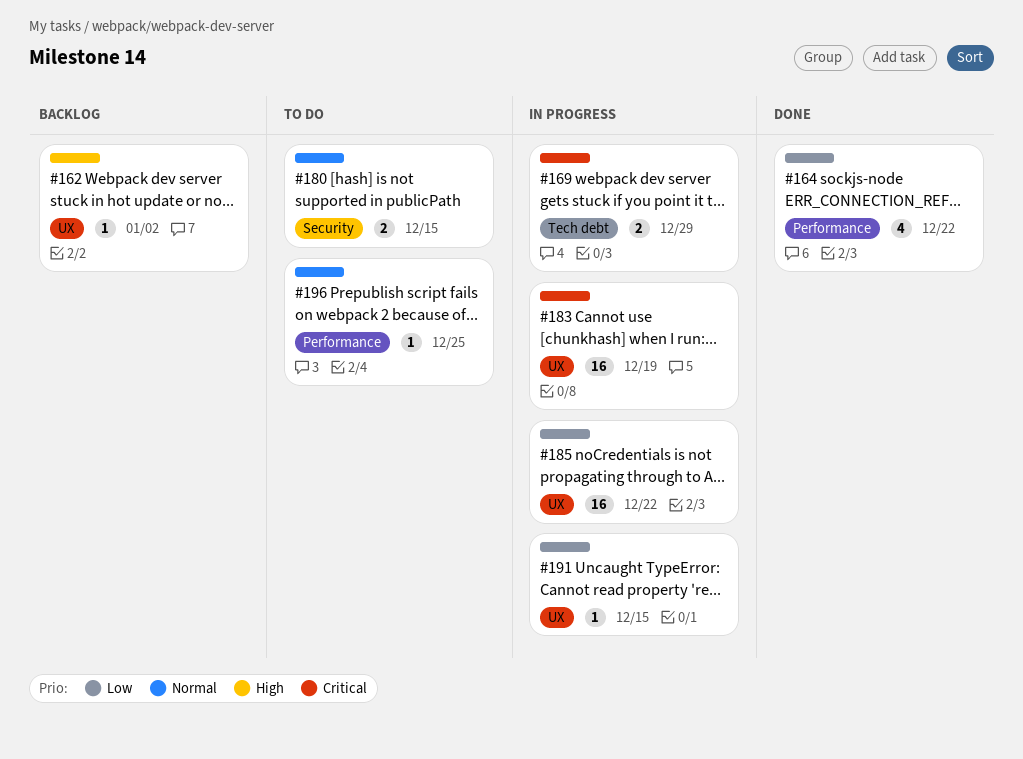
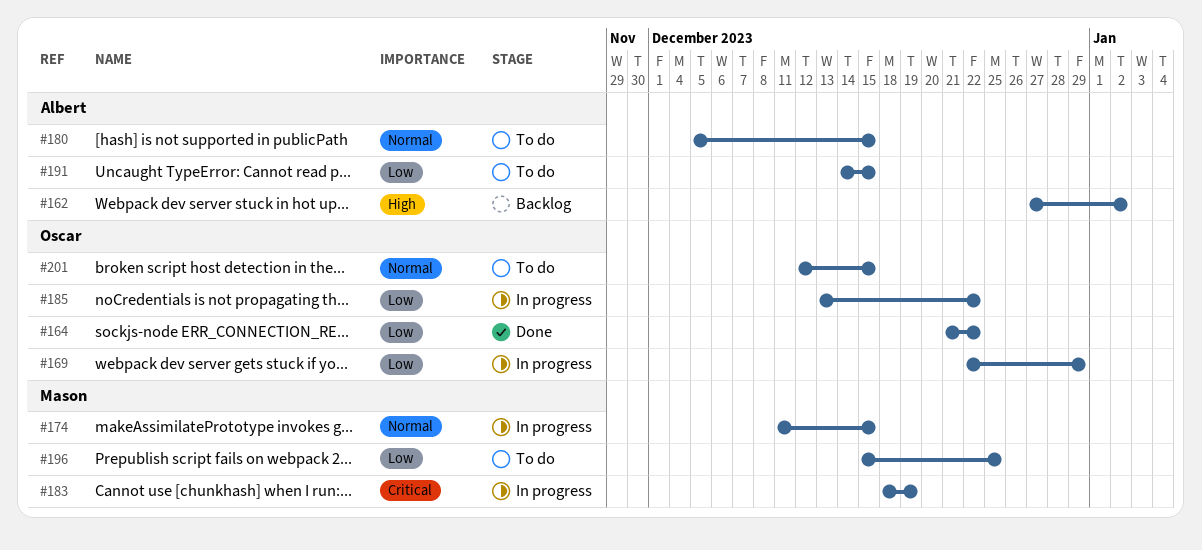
#169, priority: Critical -> Low
#174: none -> present
#191, status: In progress -> To do
#196, priority: Normal -> Low
#201: none -> present

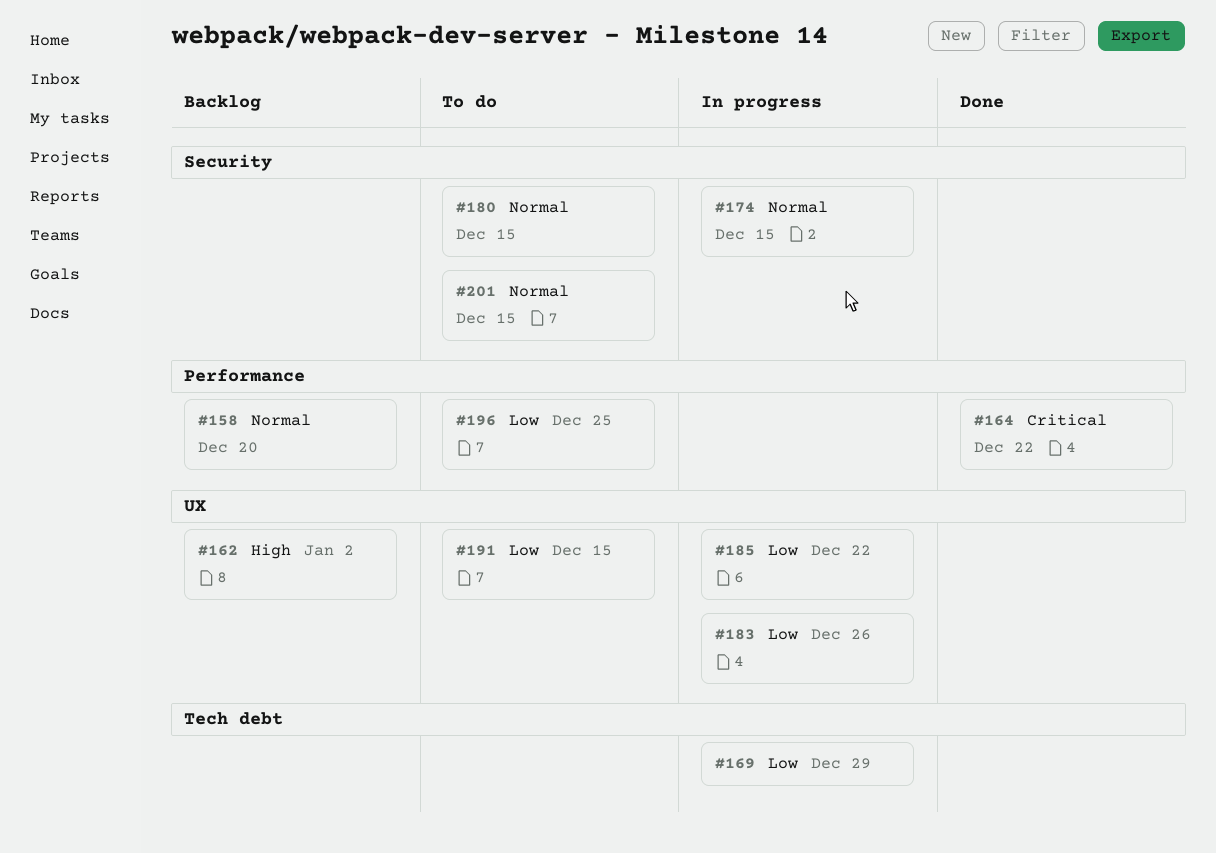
#158: none -> present
#164, priority: Low -> Critical
#183, priority: Critical -> Low
#183, due: Dec 19 -> Dec 26

